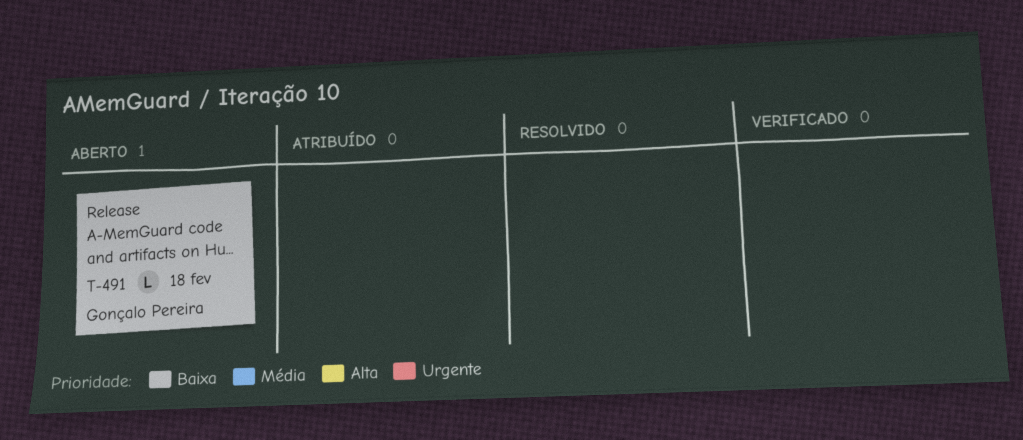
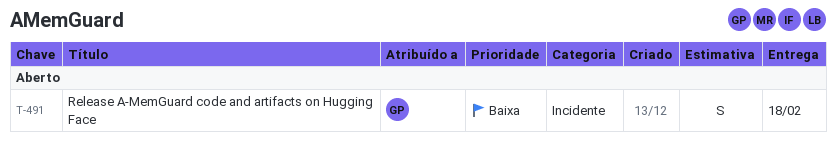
T-491, estimate: L -> S

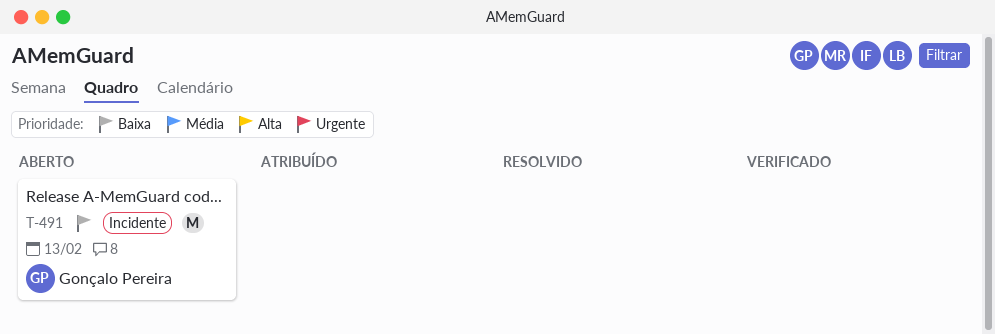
T-491, estimate: S -> M
T-491, due: Feb 18 -> Feb 13

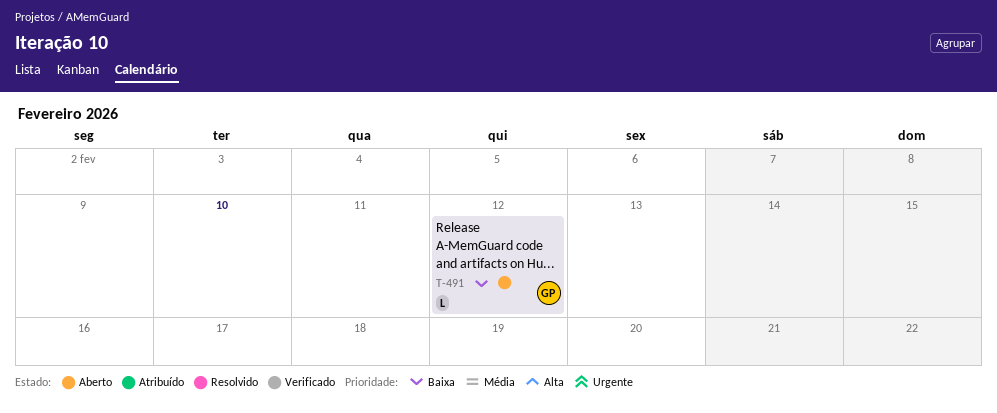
T-491, estimate: M -> L
T-491, due: Feb 13 -> Feb 12

